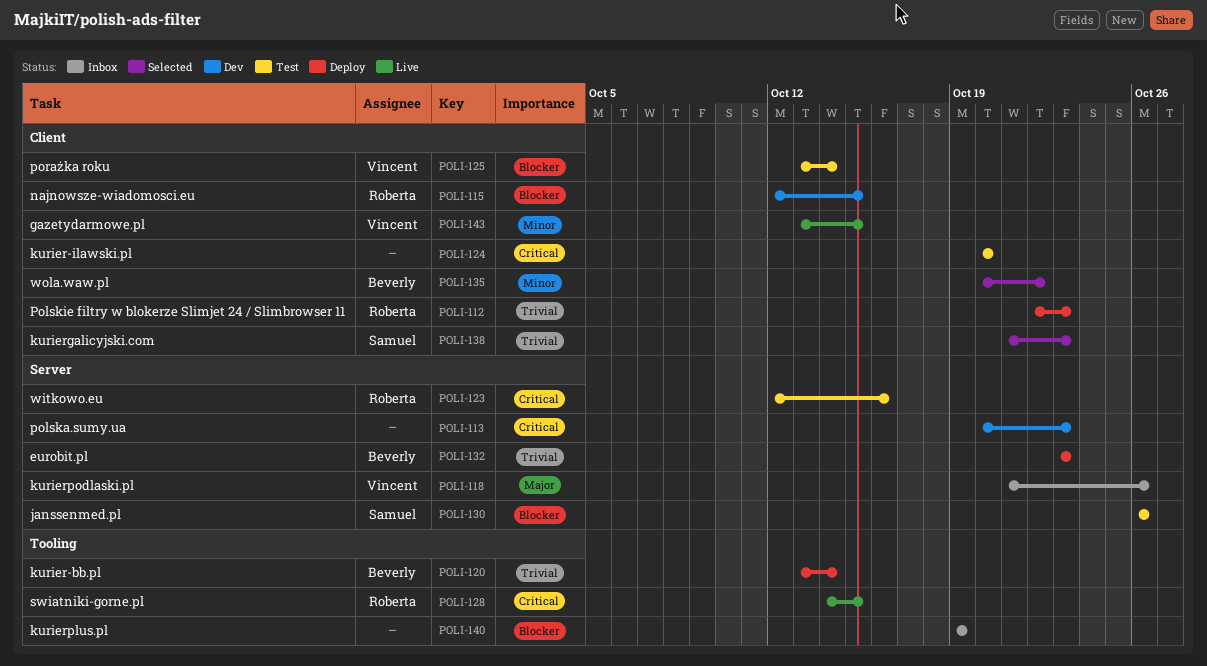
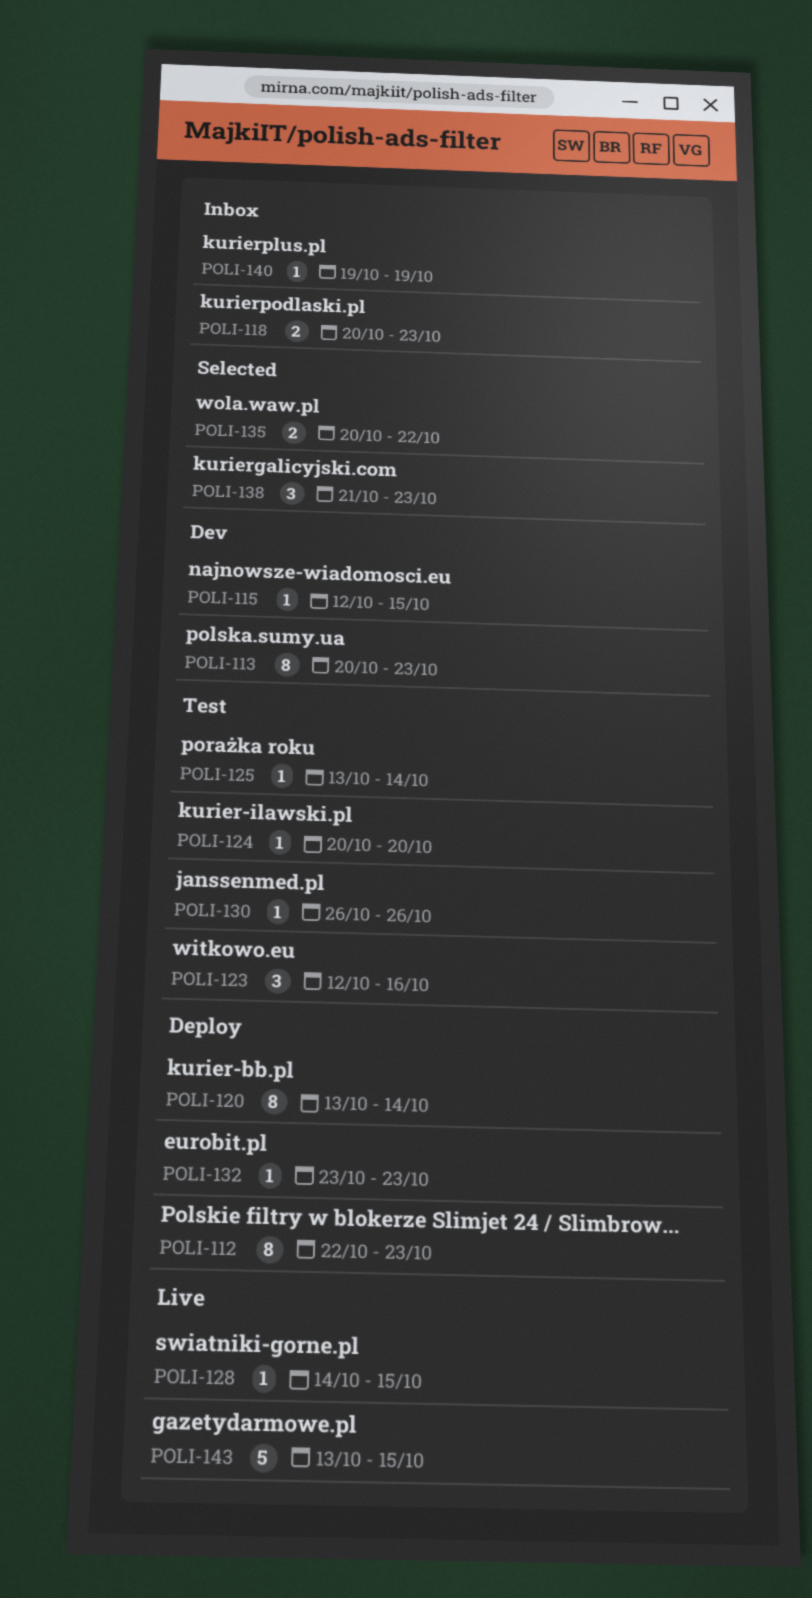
POLI-118, start: Oct 21 -> Oct 20
POLI-118, due: Oct 26 -> Oct 23

